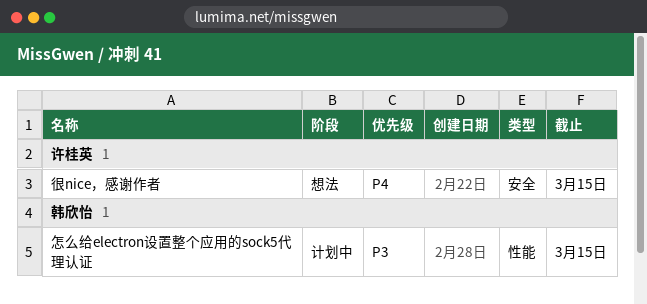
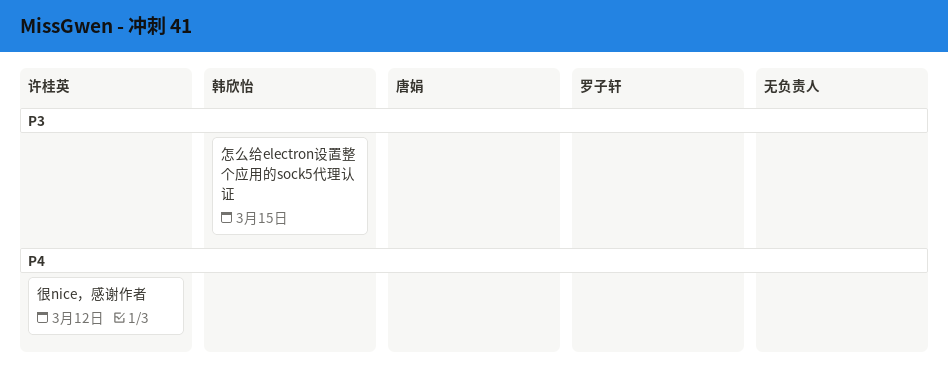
很nice，感谢作者, due: Mar 15 -> Mar 12

